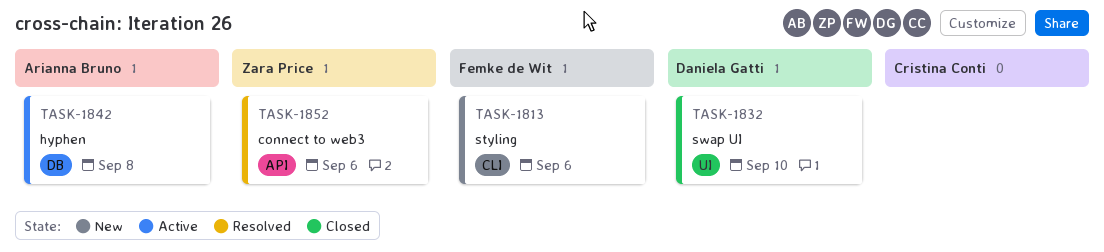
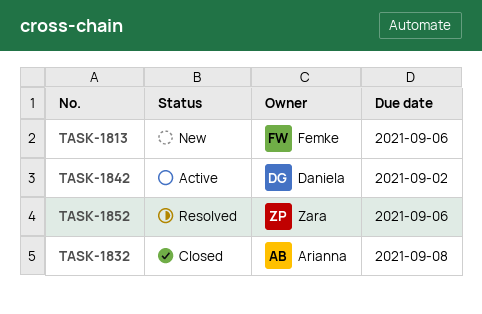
TASK-1832, owner: Daniela Gatti -> Arianna Bruno
TASK-1832, due: Sep 10 -> Sep 8
TASK-1842, owner: Arianna Bruno -> Daniela Gatti
TASK-1842, due: Sep 8 -> Sep 2

